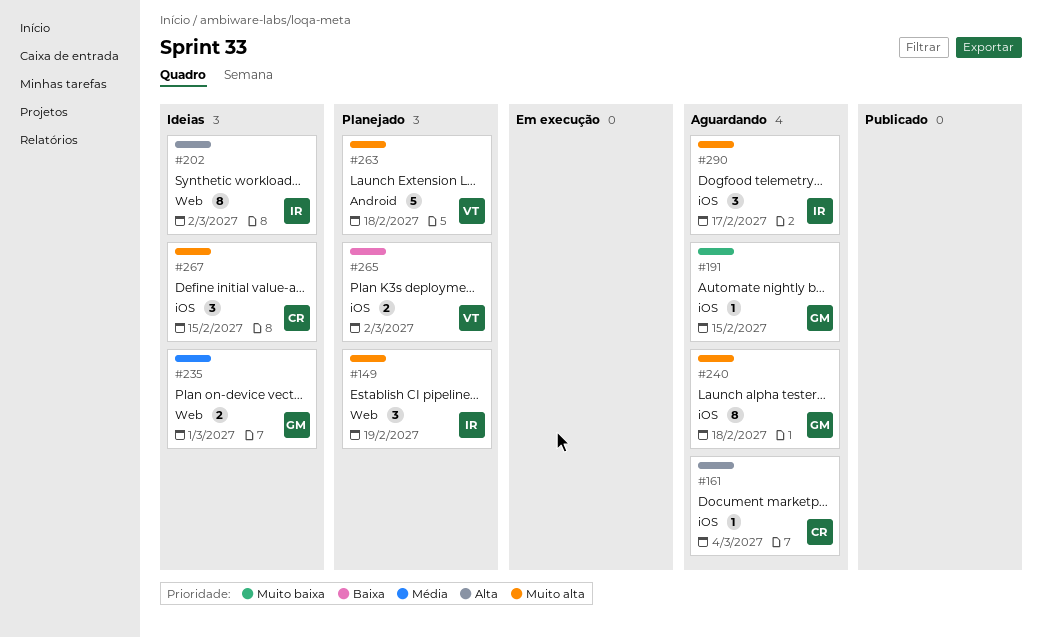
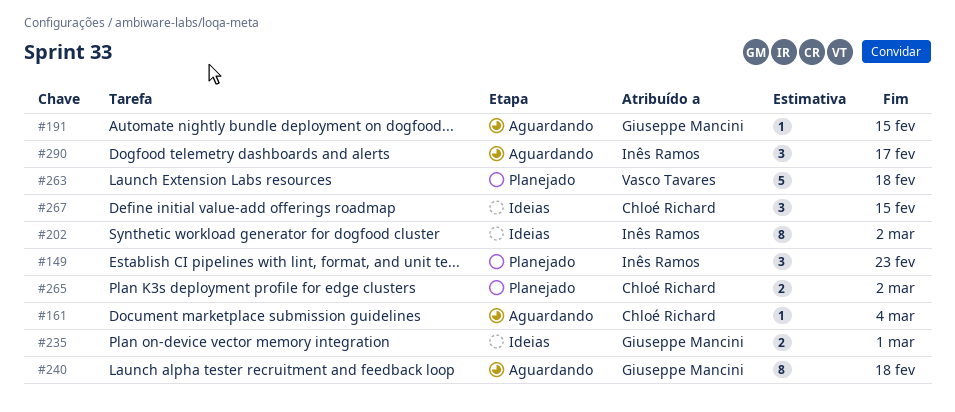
#149, due: Feb 19 -> Feb 23
#265, owner: Vasco Tavares -> Chloé Richard

